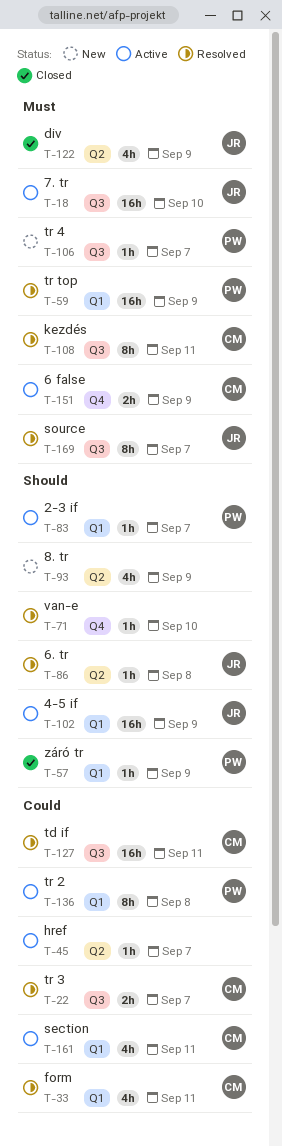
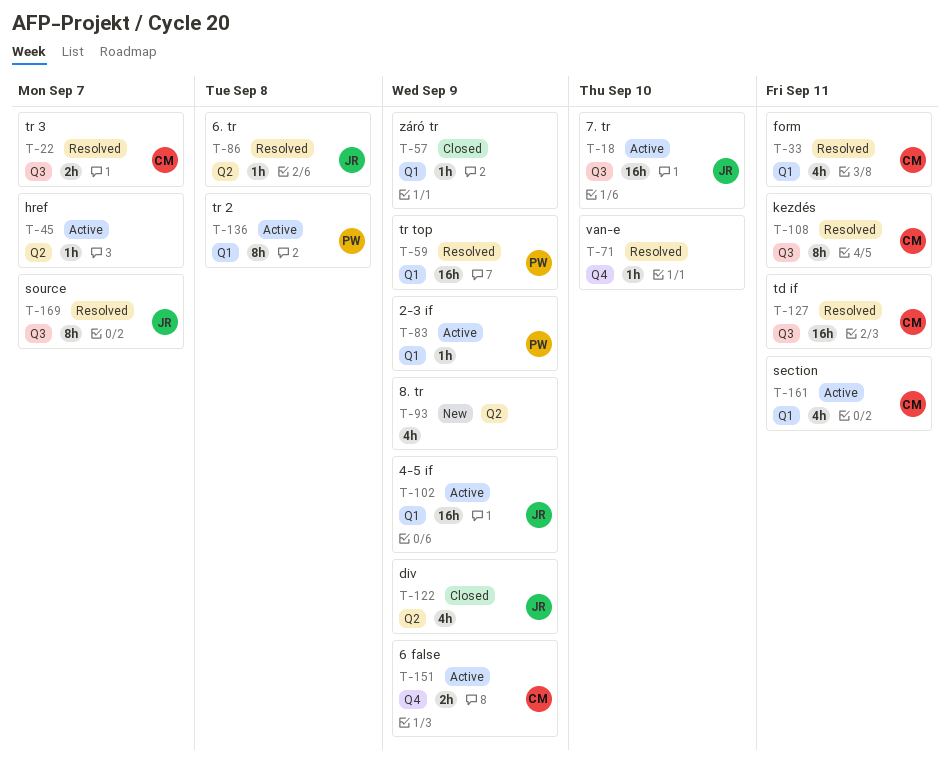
T-57, owner: PW -> none
T-83, due: Sep 7 -> Sep 9
T-106: present -> none

